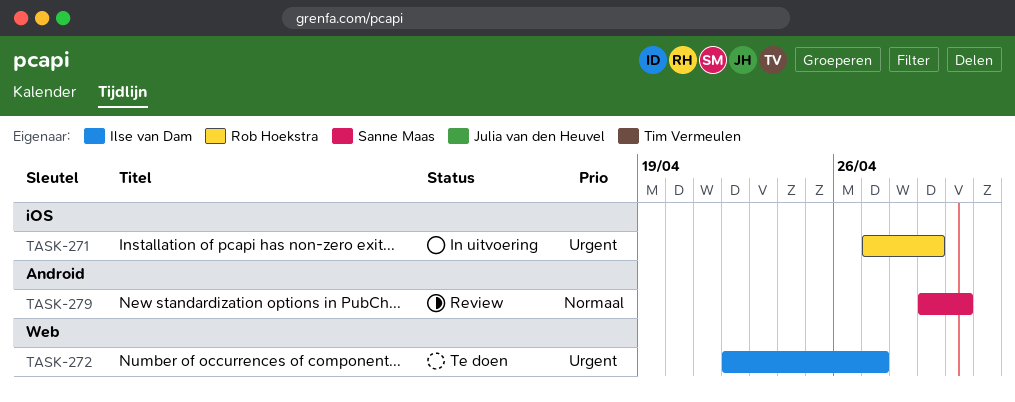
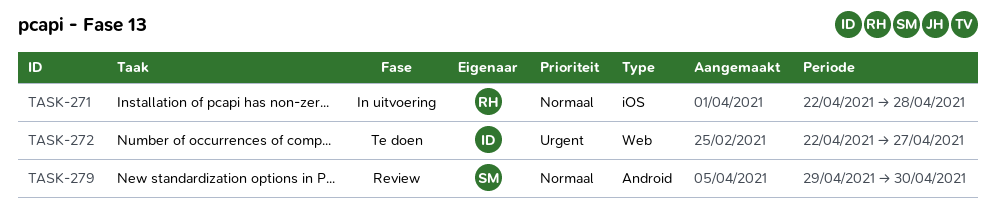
TASK-271, priority: Urgent -> Normaal
TASK-271, start: Apr 27 -> Apr 22
TASK-271, due: Apr 29 -> Apr 28

